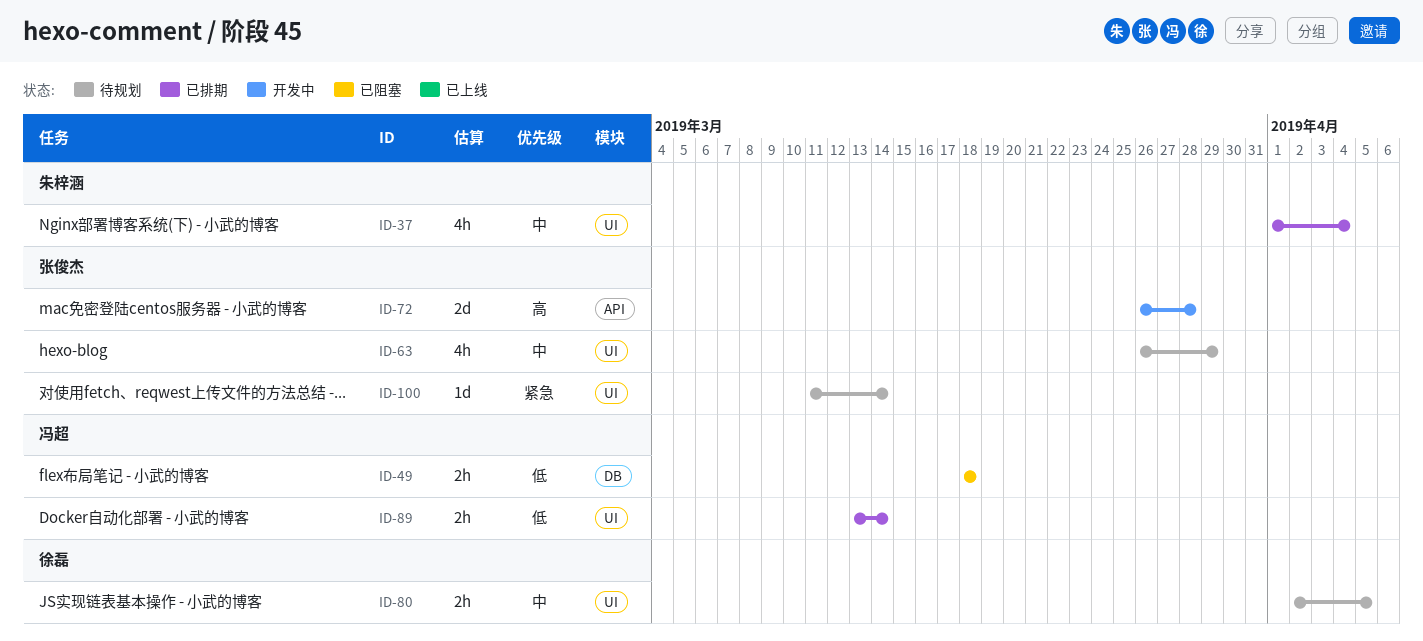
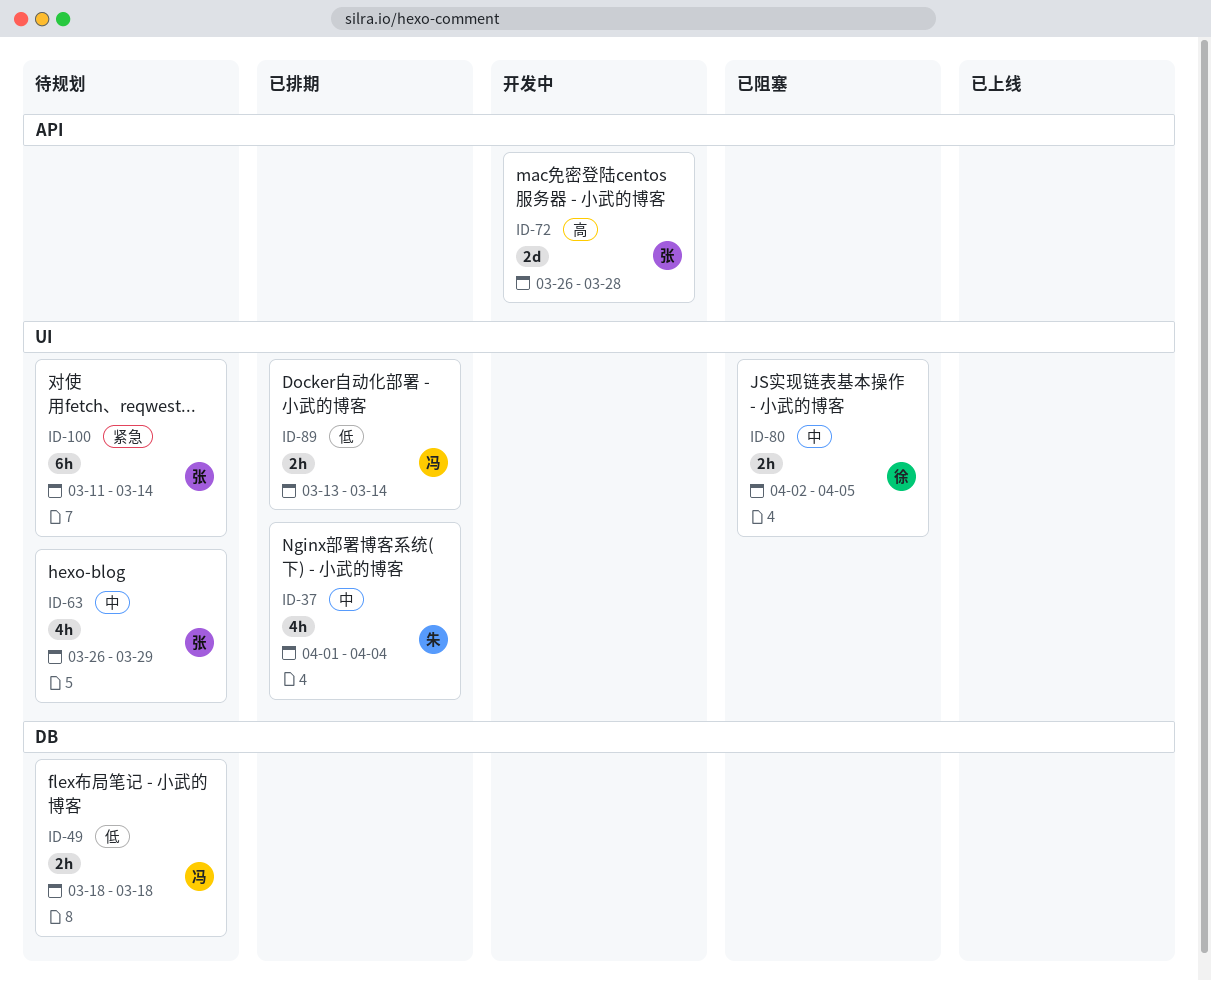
ID-49, status: 已阻塞 -> 待规划
ID-80, status: 待规划 -> 已阻塞
ID-100, estimate: 1d -> 6h

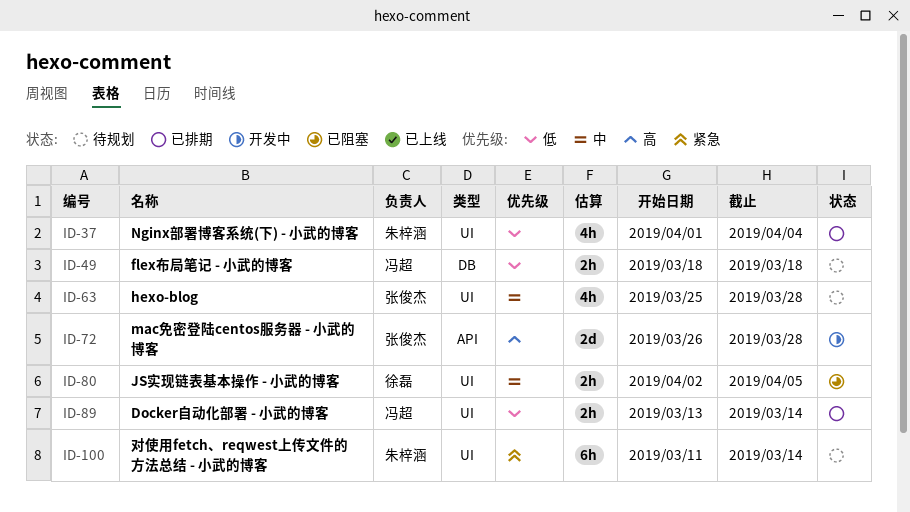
ID-37, priority: 中 -> 低
ID-63, start: Mar 26 -> Mar 25
ID-63, due: Mar 29 -> Mar 28
ID-100, owner: 张俊杰 -> 朱梓涵

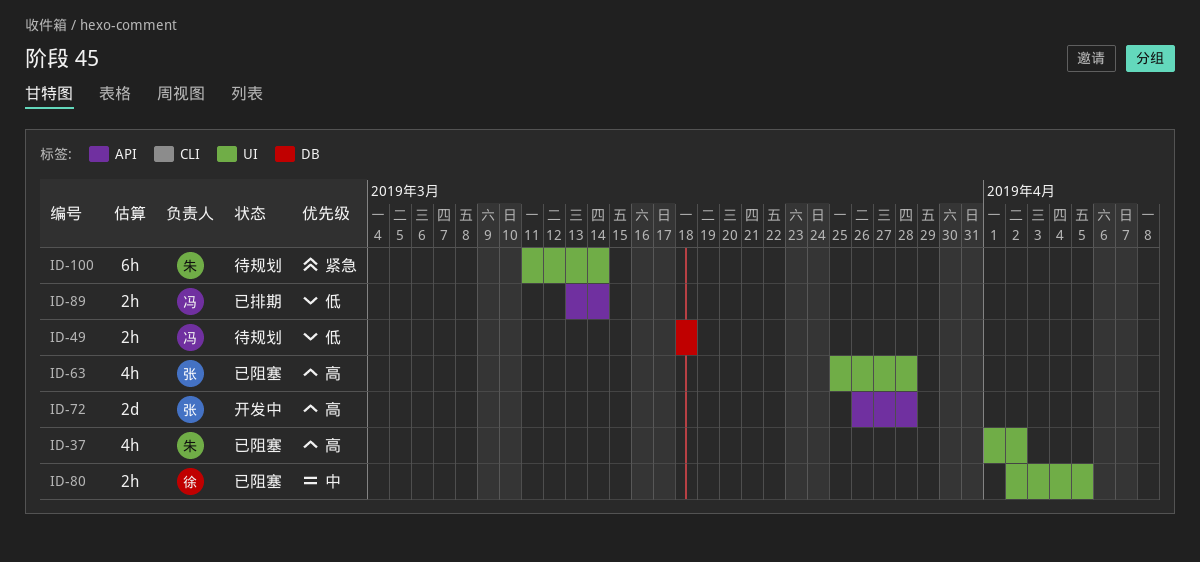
ID-37, status: 已排期 -> 已阻塞
ID-37, priority: 低 -> 高
ID-37, due: Apr 4 -> Apr 2
ID-63, status: 待规划 -> 已阻塞
ID-63, priority: 中 -> 高
ID-89, label: UI -> API

